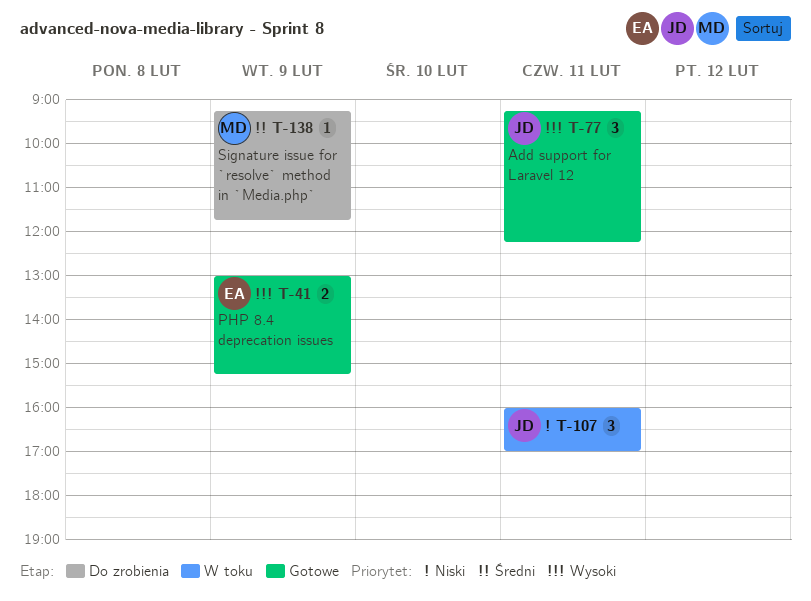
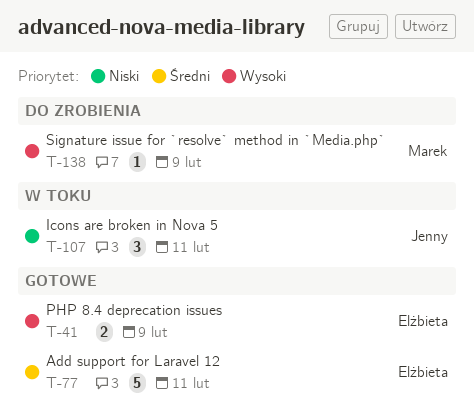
T-77, owner: Jenny -> Elżbieta
T-77, priority: Wysoki -> Średni
T-77, estimate: 3 -> 5
T-138, priority: Średni -> Wysoki

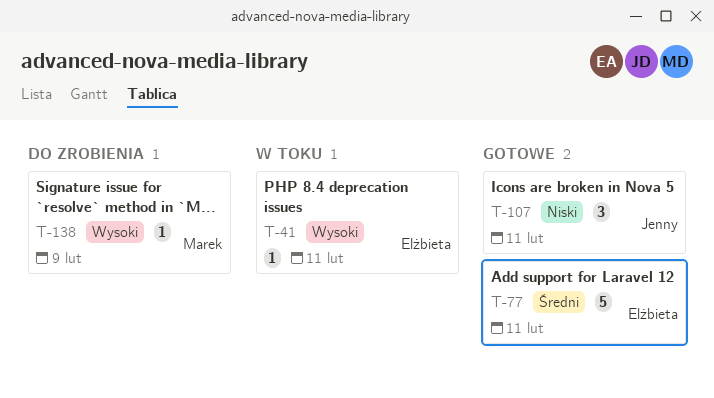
T-41, status: Gotowe -> W toku
T-41, estimate: 2 -> 1
T-41, day: Feb 9 -> Feb 11
T-107, status: W toku -> Gotowe

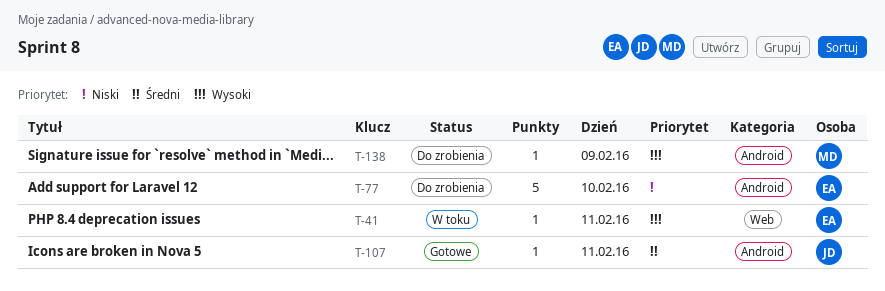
T-77, status: Gotowe -> Do zrobienia
T-77, priority: Średni -> Niski
T-77, day: Feb 11 -> Feb 10
T-107, priority: Niski -> Średni
T-107, estimate: 3 -> 1

